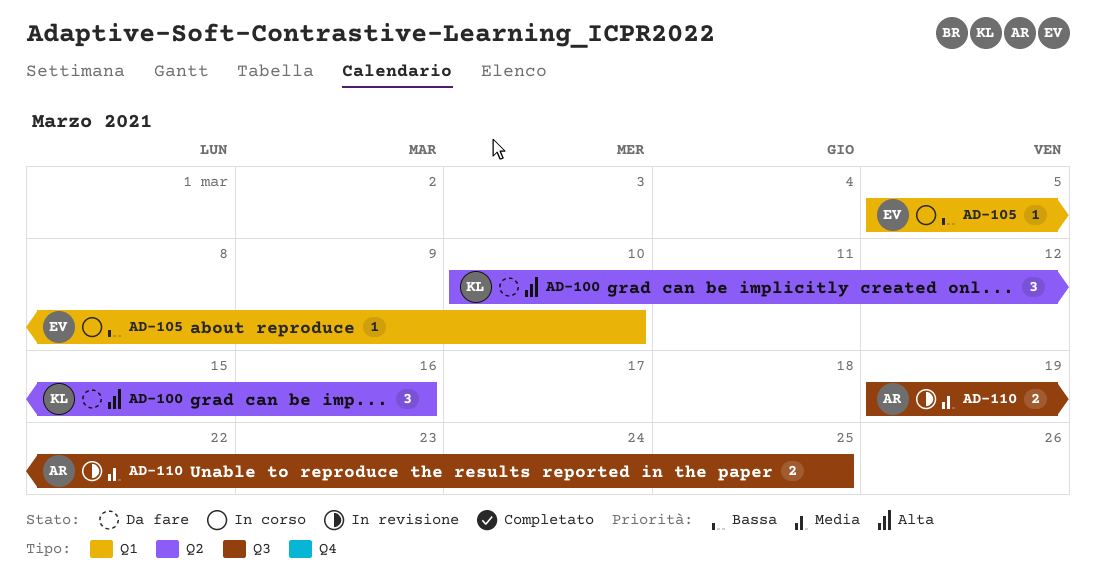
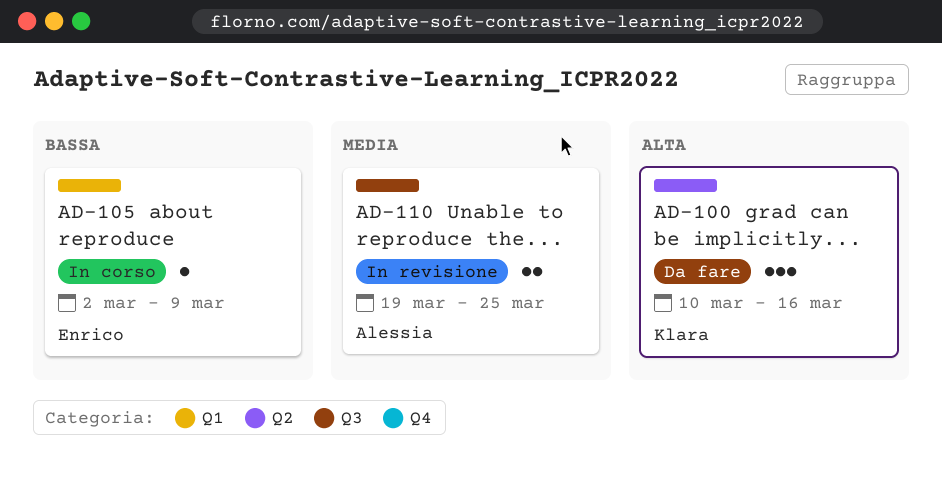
AD-105, start: Mar 5 -> Mar 2
AD-105, due: Mar 10 -> Mar 9

